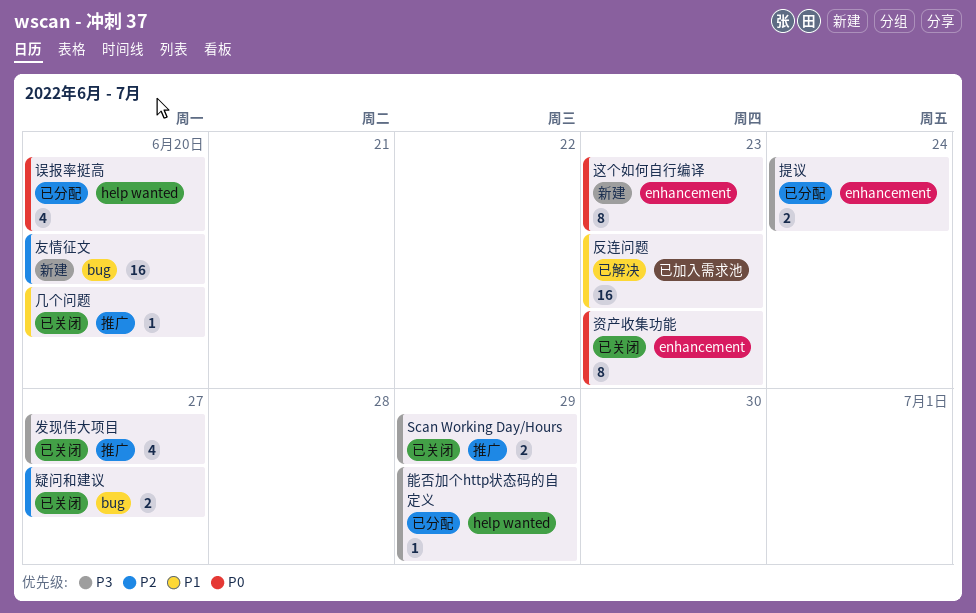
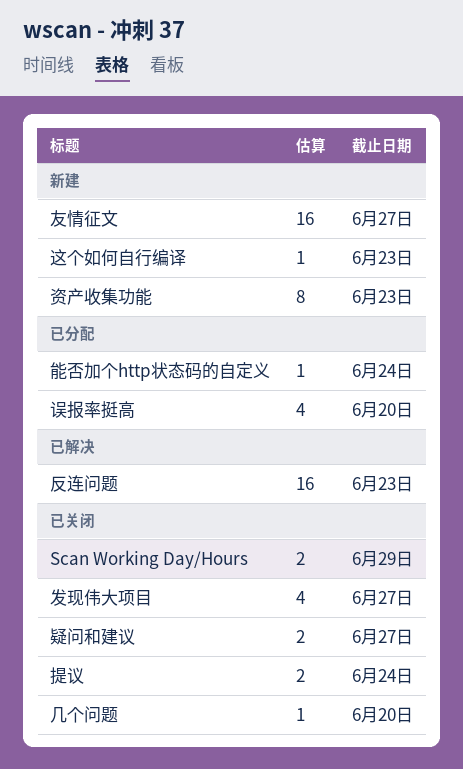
友情征文, due: Jun 20 -> Jun 27
提议, status: 已分配 -> 已关闭
能否加个http状态码的自定义, due: Jun 29 -> Jun 24
资产收集功能, status: 已关闭 -> 新建
这个如何自行编译, estimate: 8 -> 1

